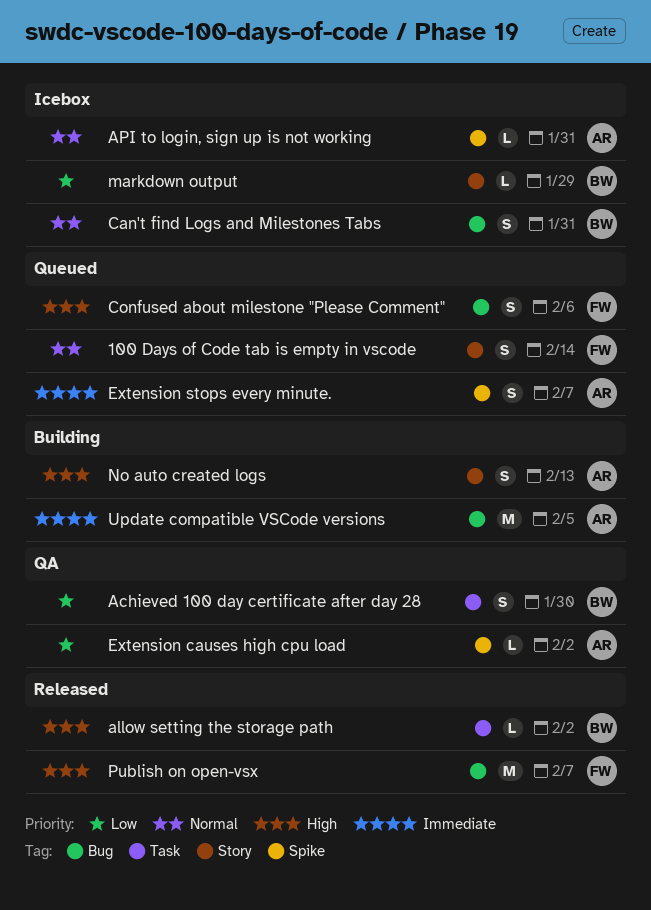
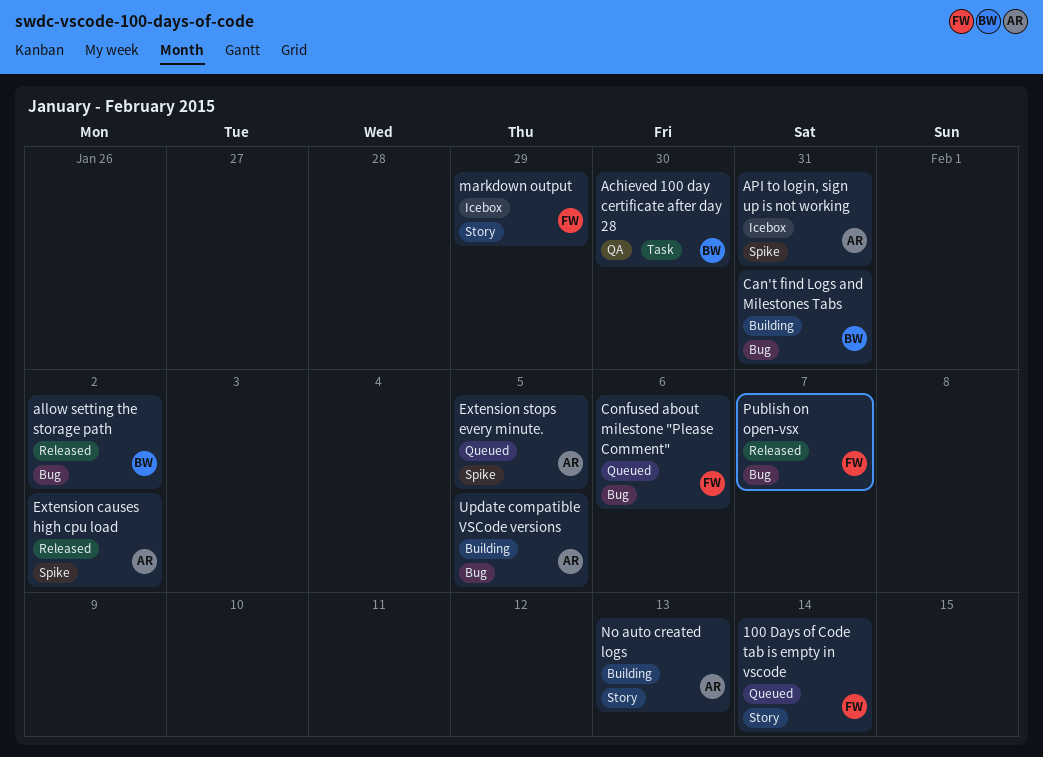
allow setting the storage path, label: Task -> Bug
Can't find Logs and Milestones Tabs, status: Icebox -> Building
Extension causes high cpu load, status: QA -> Released
Extension stops every minute., due: Feb 7 -> Feb 5
markdown output, owner: BW -> FW

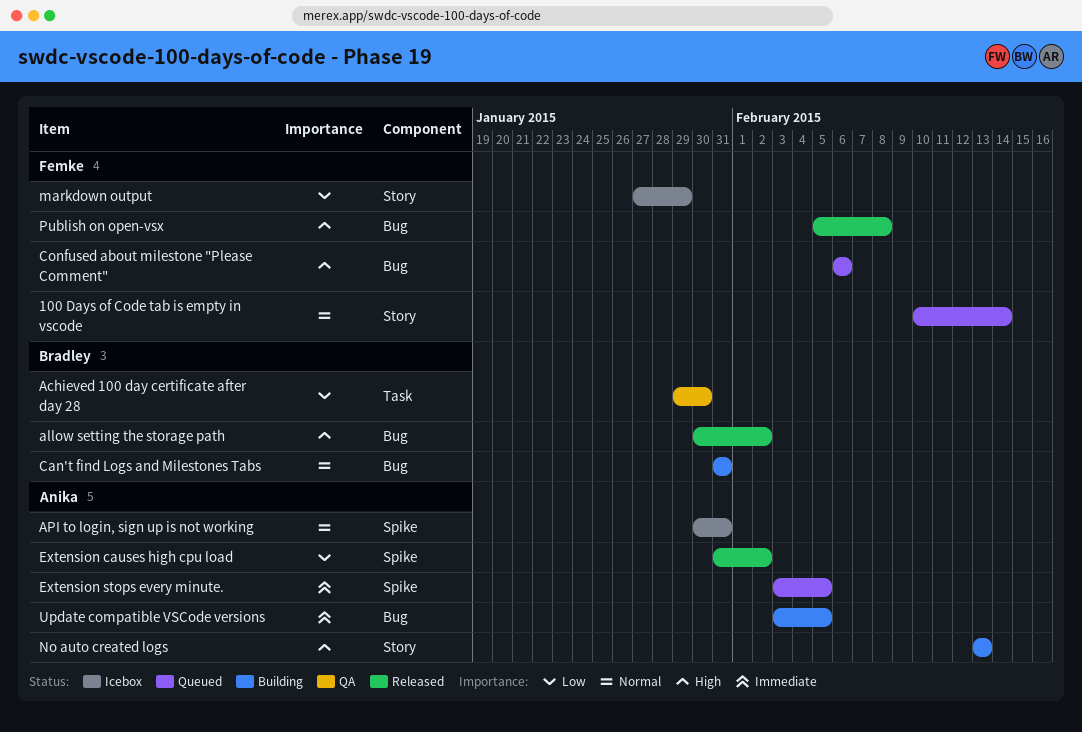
Publish on open-vsx, due: Feb 7 -> Feb 8

